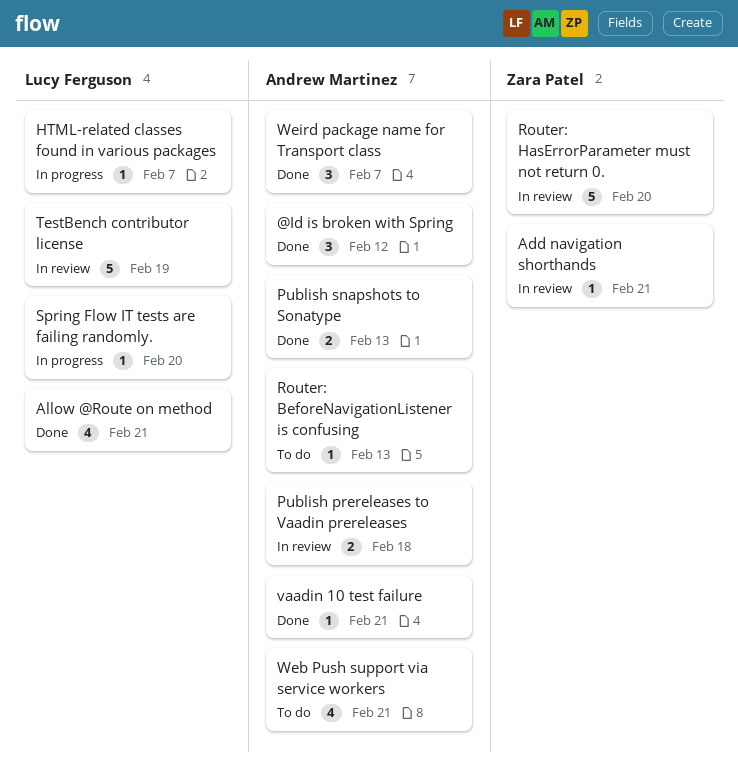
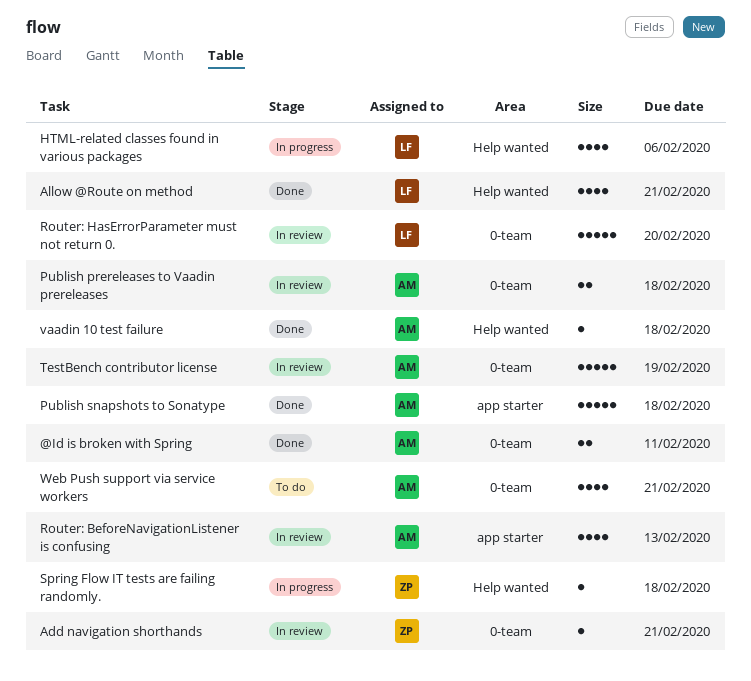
@Id is broken with Spring, estimate: 3 -> 2
@Id is broken with Spring, due: Feb 12 -> Feb 11
HTML-related classes found in various packages, estimate: 1 -> 4
HTML-related classes found in various packages, due: Feb 7 -> Feb 6
Publish snapshots to Sonatype, estimate: 2 -> 5
Publish snapshots to Sonatype, due: Feb 13 -> Feb 18
Router: BeforeNavigationListener is confusing, status: To do -> In review
Router: BeforeNavigationListener is confusing, estimate: 1 -> 4
Router: HasErrorParameter must not return 0., owner: Zara Patel -> Lucy Ferguson
Spring Flow IT tests are failing randomly., owner: Lucy Ferguson -> Zara Patel
Spring Flow IT tests are failing randomly., due: Feb 20 -> Feb 18
TestBench contributor license, owner: Lucy Ferguson -> Andrew Martinez
vaadin 10 test failure, due: Feb 21 -> Feb 18
Weird package name for Transport class: present -> none

